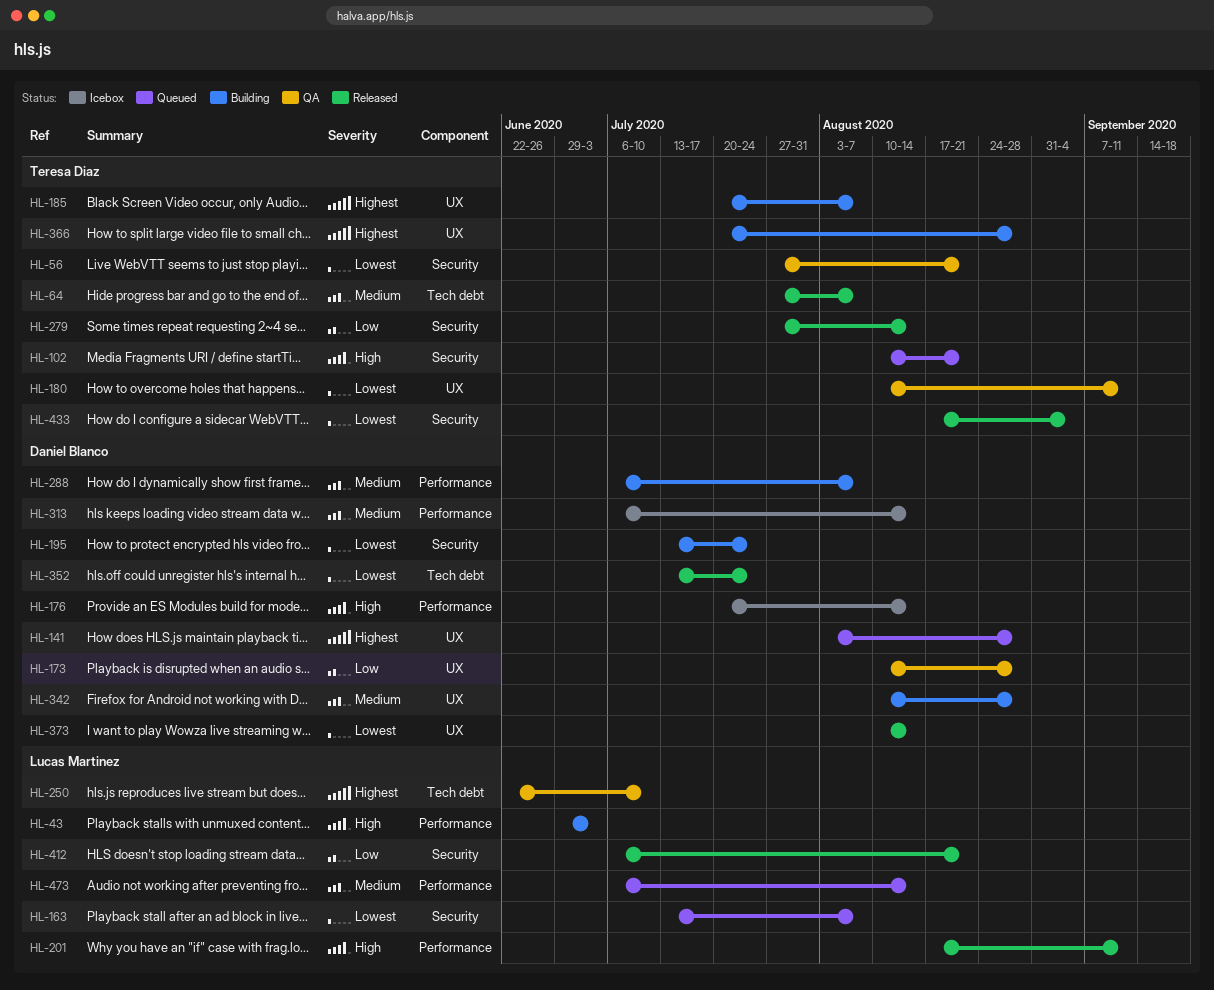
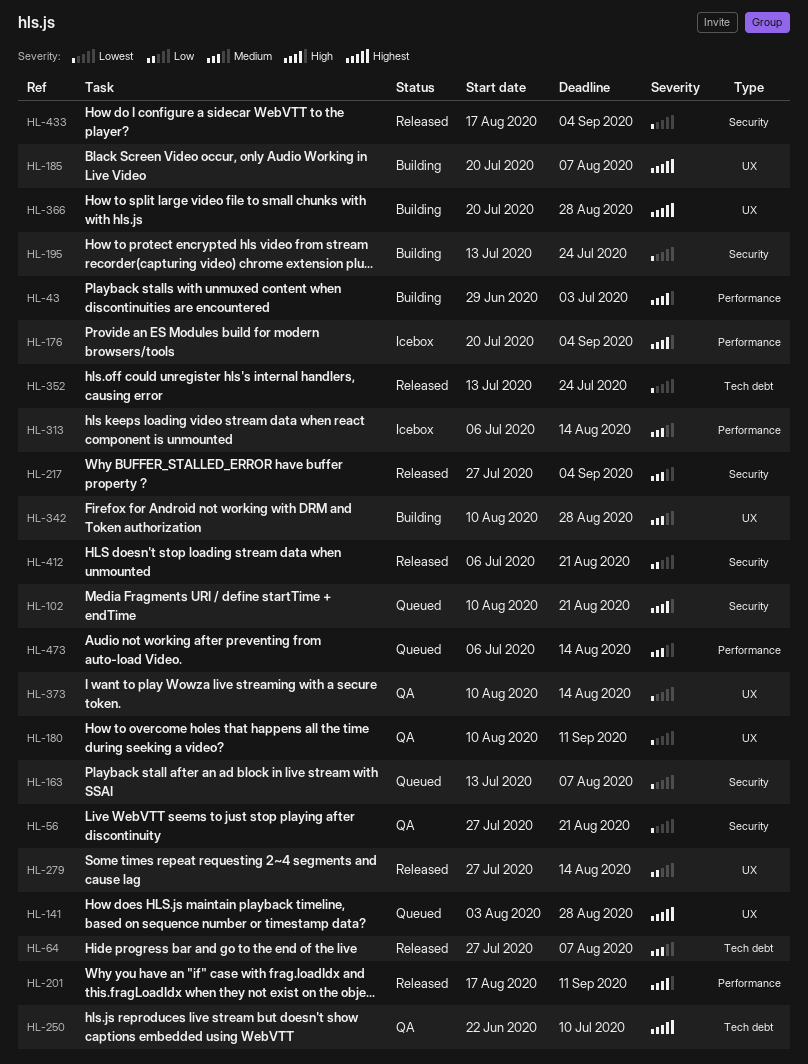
HL-173: present -> none
HL-176, due: Aug 14 -> Sep 4
HL-217: none -> present
HL-279, label: Security -> UX
HL-288: present -> none
HL-373, status: Released -> QA

